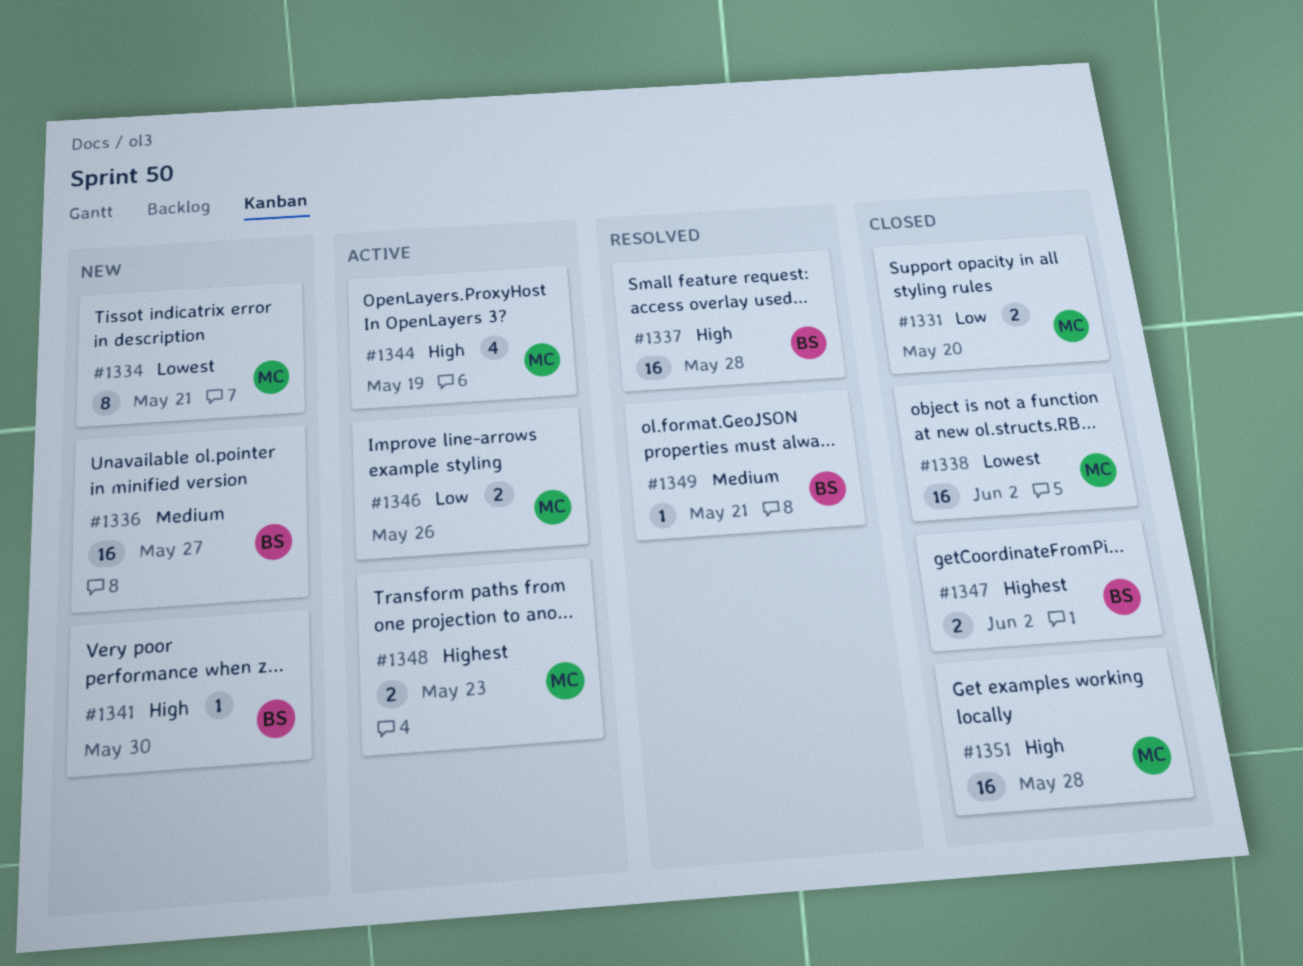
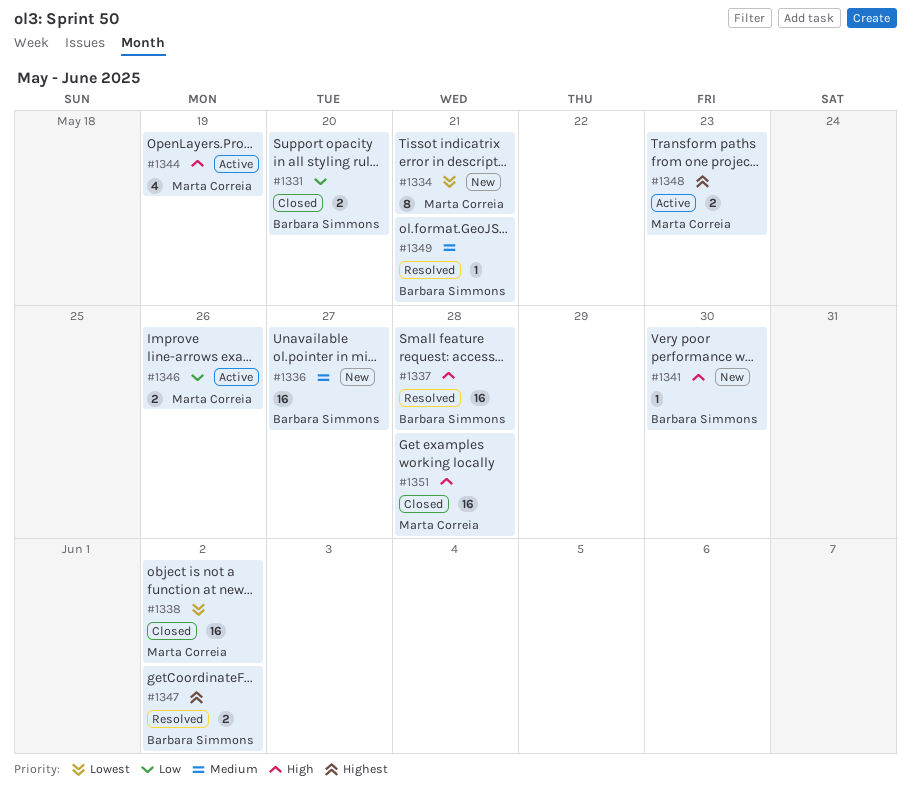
#1331, owner: Marta Correia -> Barbara Simmons
#1347, status: Closed -> Resolved

